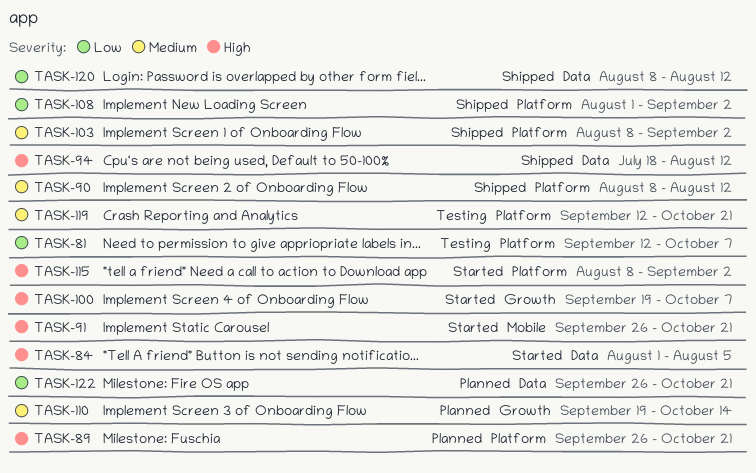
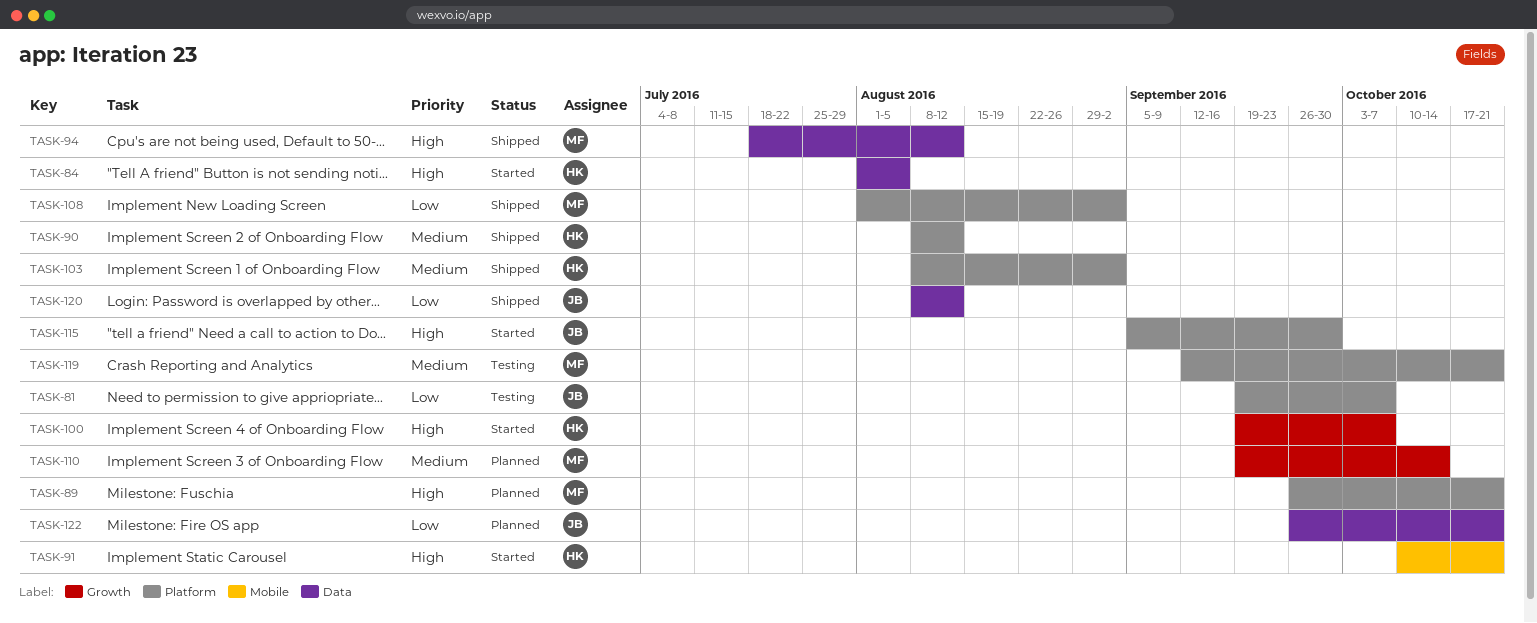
TASK-81, start: Sep 12 -> Sep 19
TASK-91, start: Sep 26 -> Oct 10
TASK-115, start: Aug 8 -> Sep 5
TASK-115, due: Sep 2 -> Sep 30

